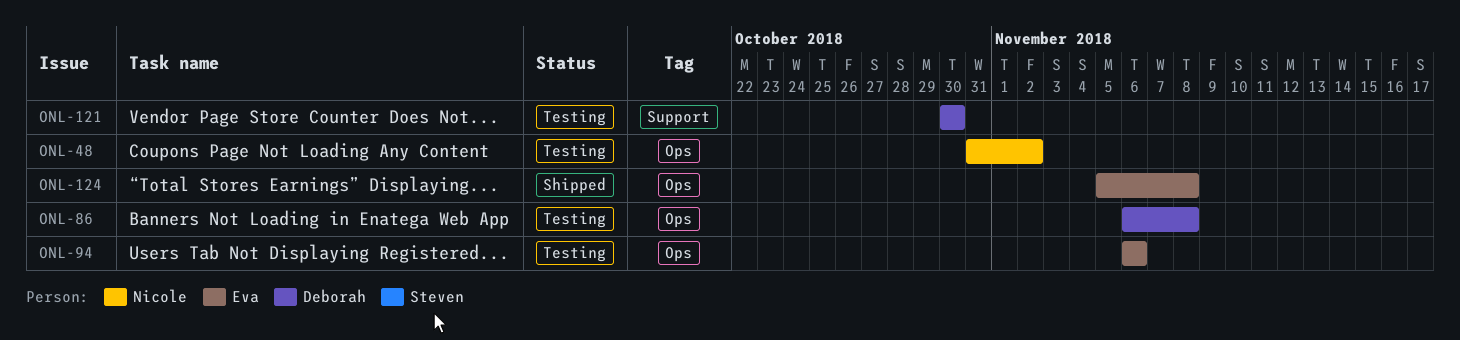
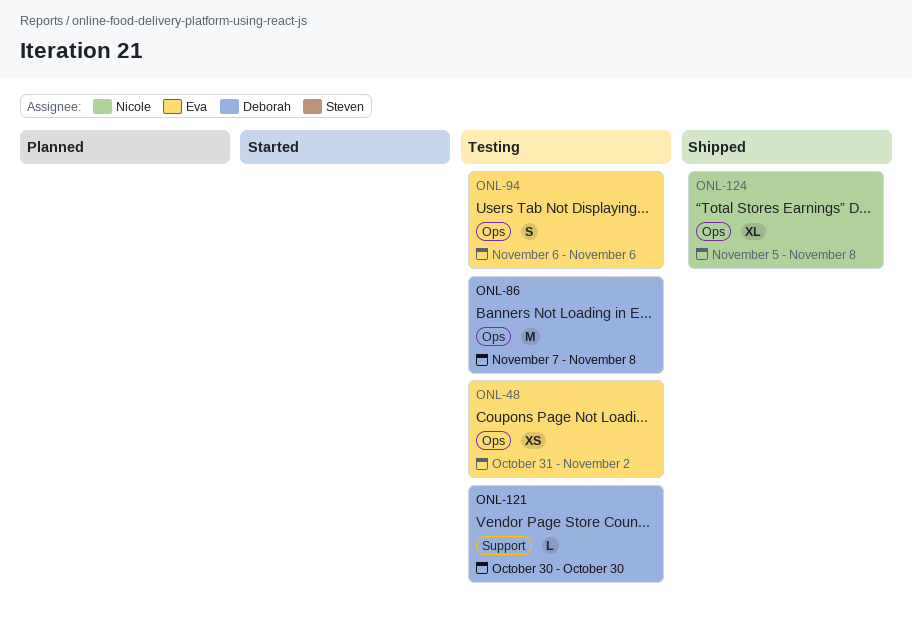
ONL-48, owner: Nicole -> Eva
ONL-86, start: Nov 6 -> Nov 7
ONL-124, owner: Eva -> Nicole

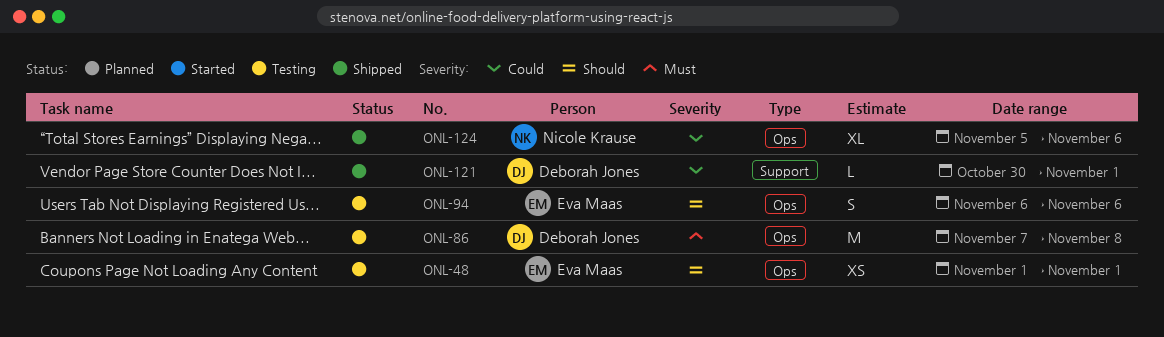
ONL-48, start: Oct 31 -> Nov 1
ONL-48, due: Nov 2 -> Nov 1
ONL-121, status: Testing -> Shipped
ONL-121, due: Oct 30 -> Nov 1
ONL-124, due: Nov 8 -> Nov 6

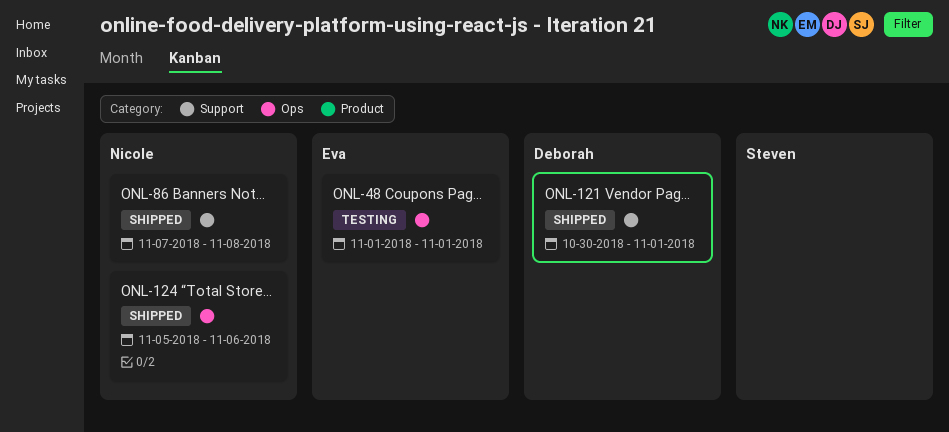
ONL-86, status: Testing -> Shipped
ONL-86, owner: Deborah Jones -> Nicole Krause
ONL-86, label: Ops -> Support
ONL-94: present -> none

